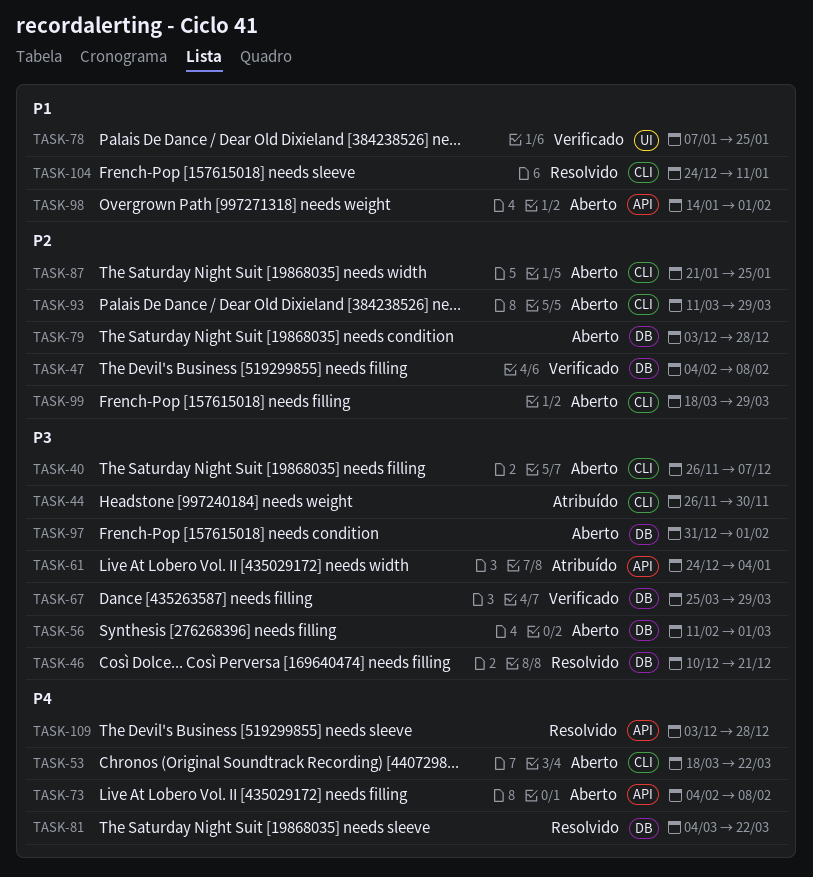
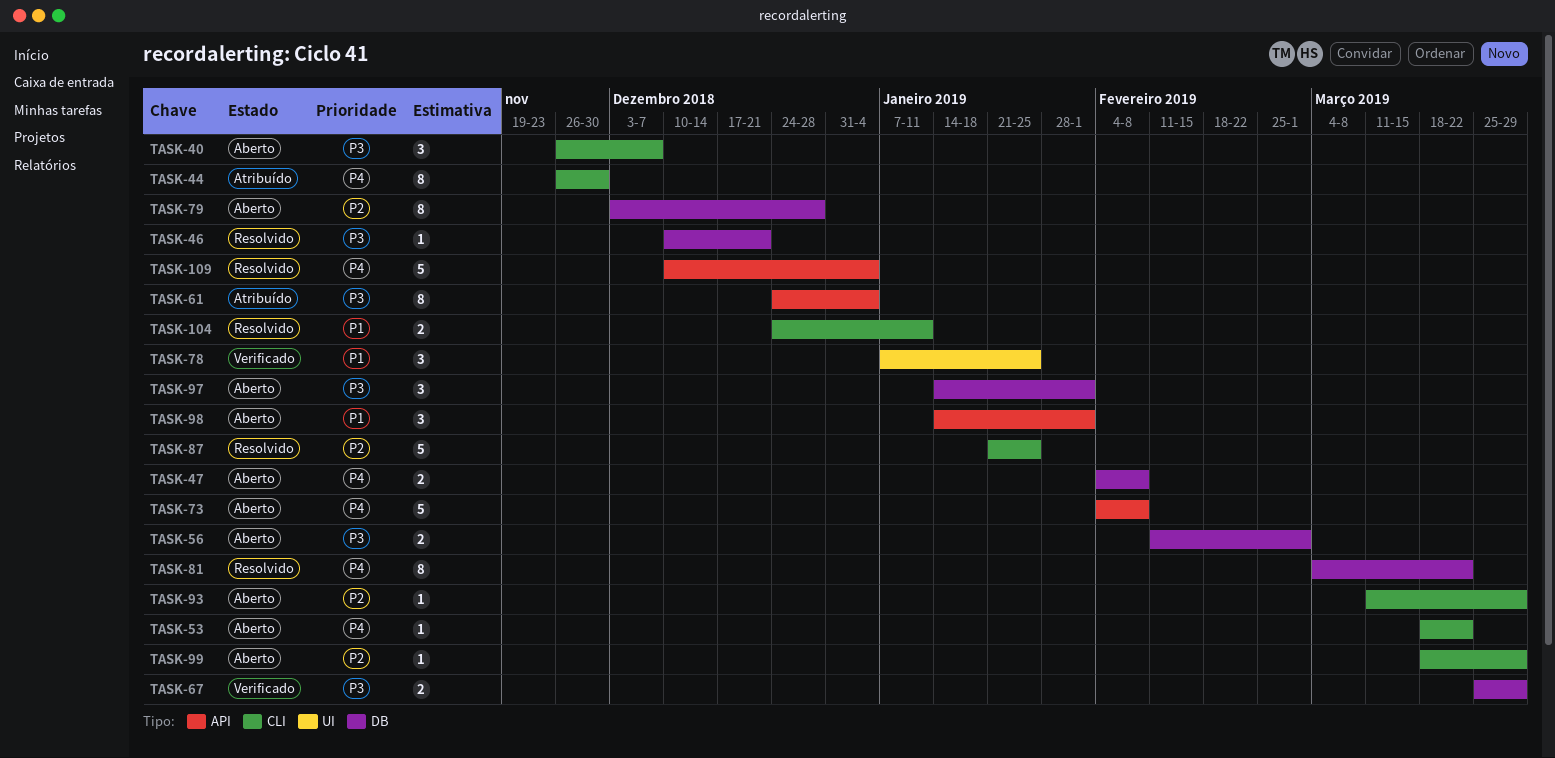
TASK-44, priority: P3 -> P4
TASK-47, status: Verificado -> Aberto
TASK-47, priority: P2 -> P4
TASK-87, status: Aberto -> Resolvido
TASK-97, start: Dec 31 -> Jan 14
TASK-109, start: Dec 3 -> Dec 10
TASK-109, due: Dec 28 -> Jan 4

